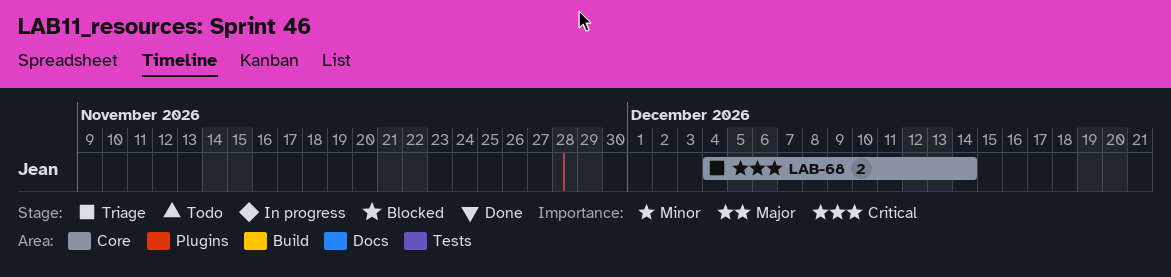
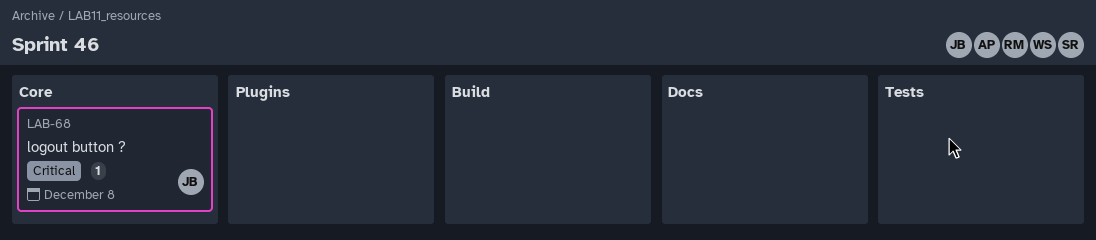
LAB-68, estimate: 2 -> 1
LAB-68, due: Dec 14 -> Dec 8

